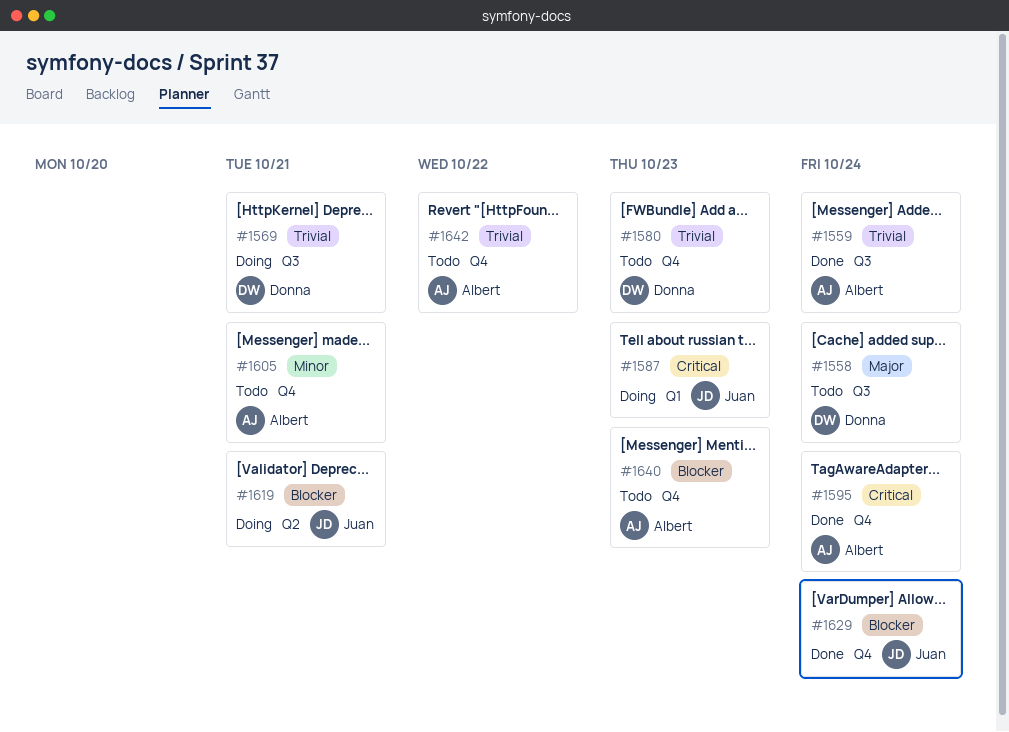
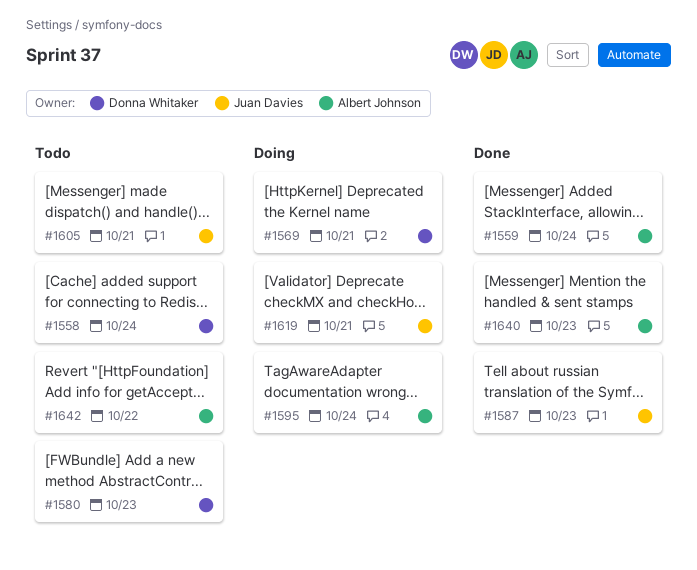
#1587, status: Doing -> Done
#1595, status: Done -> Doing
#1605, owner: Albert Johnson -> Juan Davies
#1629: present -> none
#1640, status: Todo -> Done

